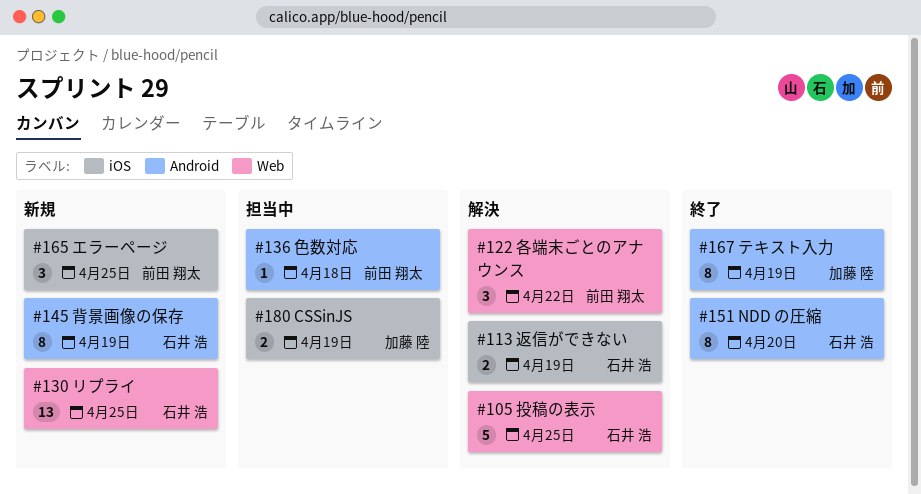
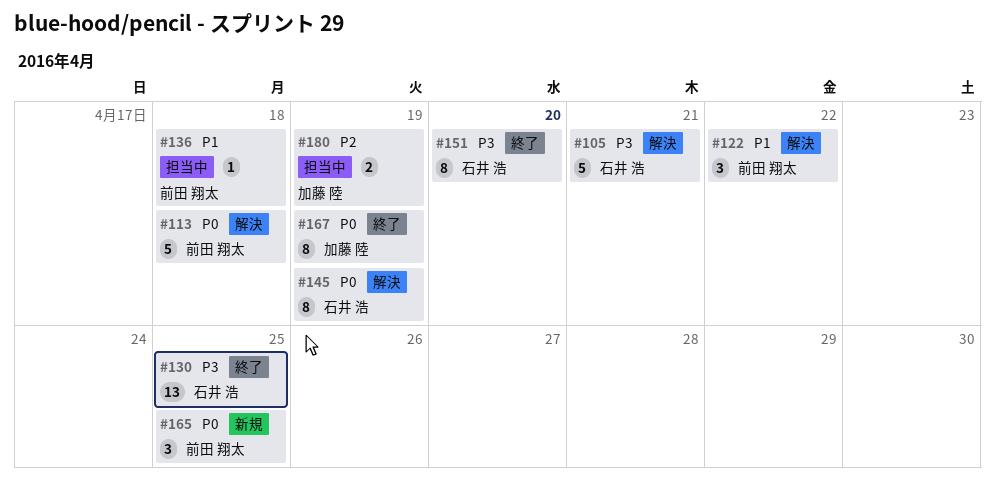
#105, due: Apr 25 -> Apr 21
#113, owner: 石井 浩 -> 前田 翔太
#113, estimate: 2 -> 5
#113, due: Apr 19 -> Apr 18
#130, status: 新規 -> 終了
#145, status: 新規 -> 解決

